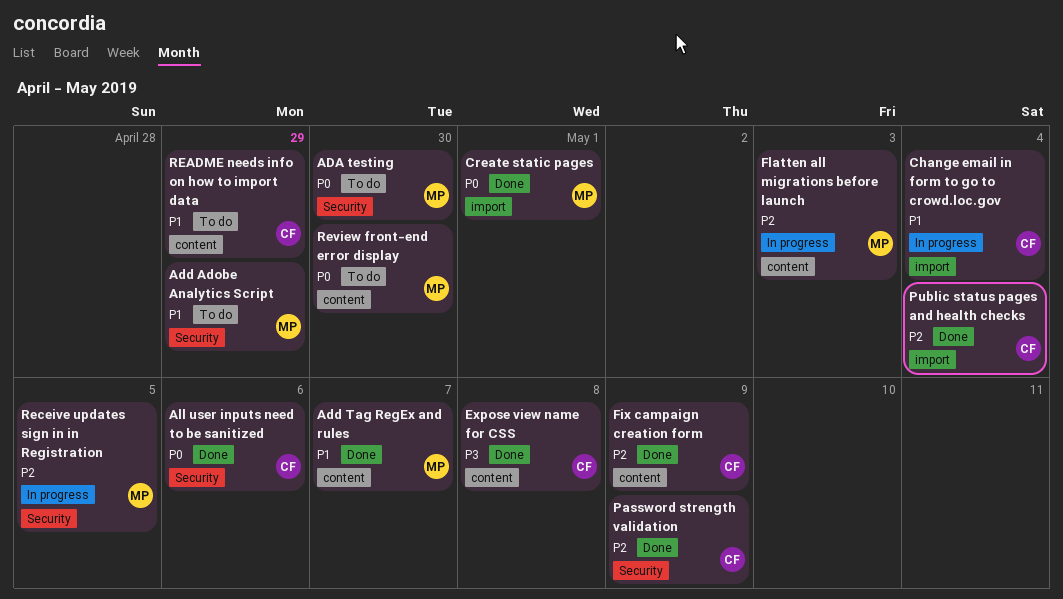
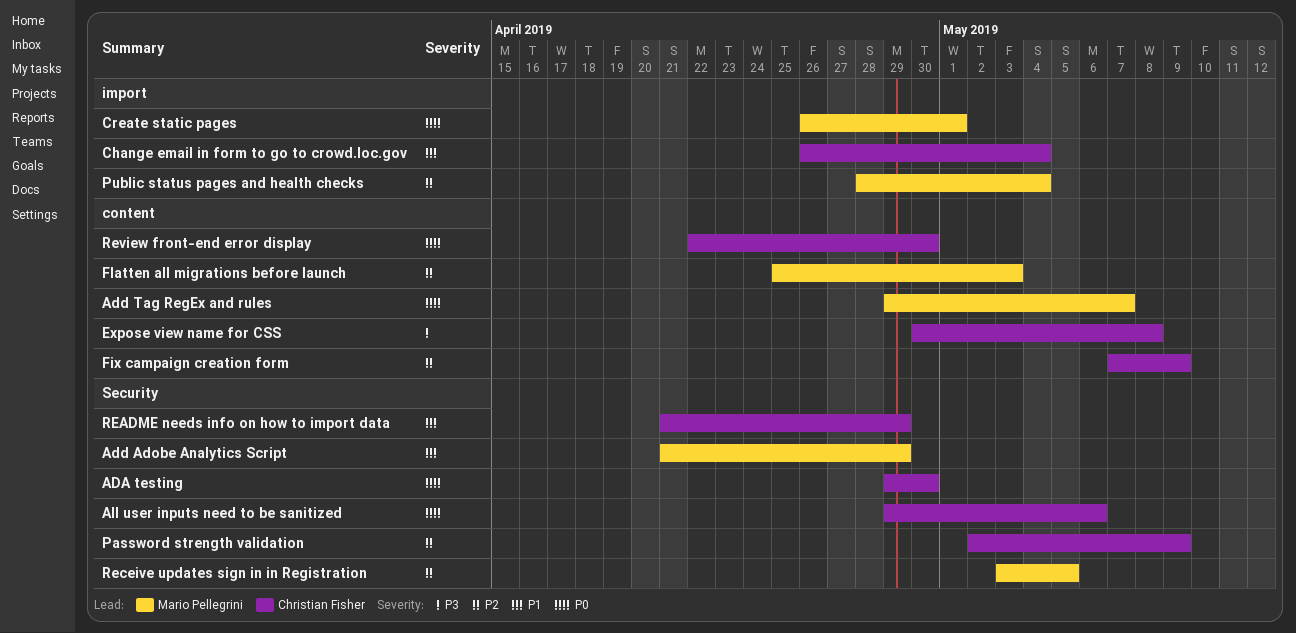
ADA testing, owner: Mario Pellegrini -> Christian Fisher
Add Tag RegEx and rules, priority: P1 -> P0
Public status pages and health checks, owner: Christian Fisher -> Mario Pellegrini
README needs info on how to import data, label: content -> Security
Review front-end error display, owner: Mario Pellegrini -> Christian Fisher

